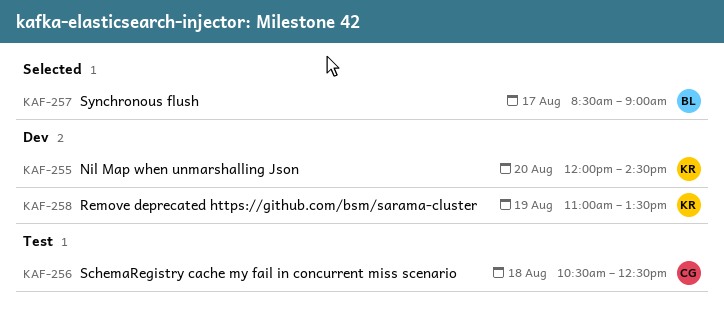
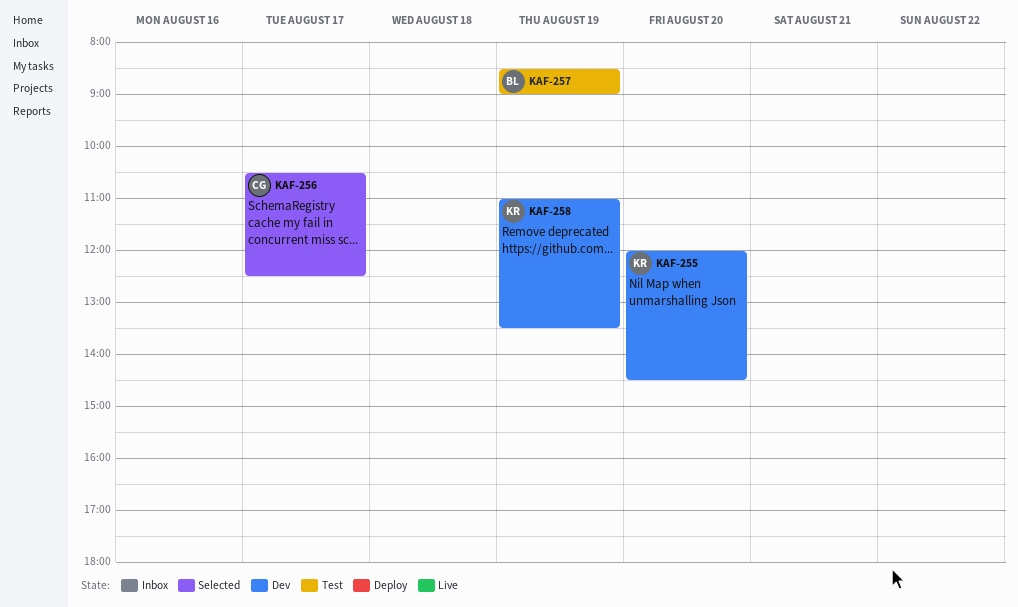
KAF-256, status: Test -> Selected
KAF-256, day: Aug 18 -> Aug 17
KAF-257, status: Selected -> Test
KAF-257, day: Aug 17 -> Aug 19

